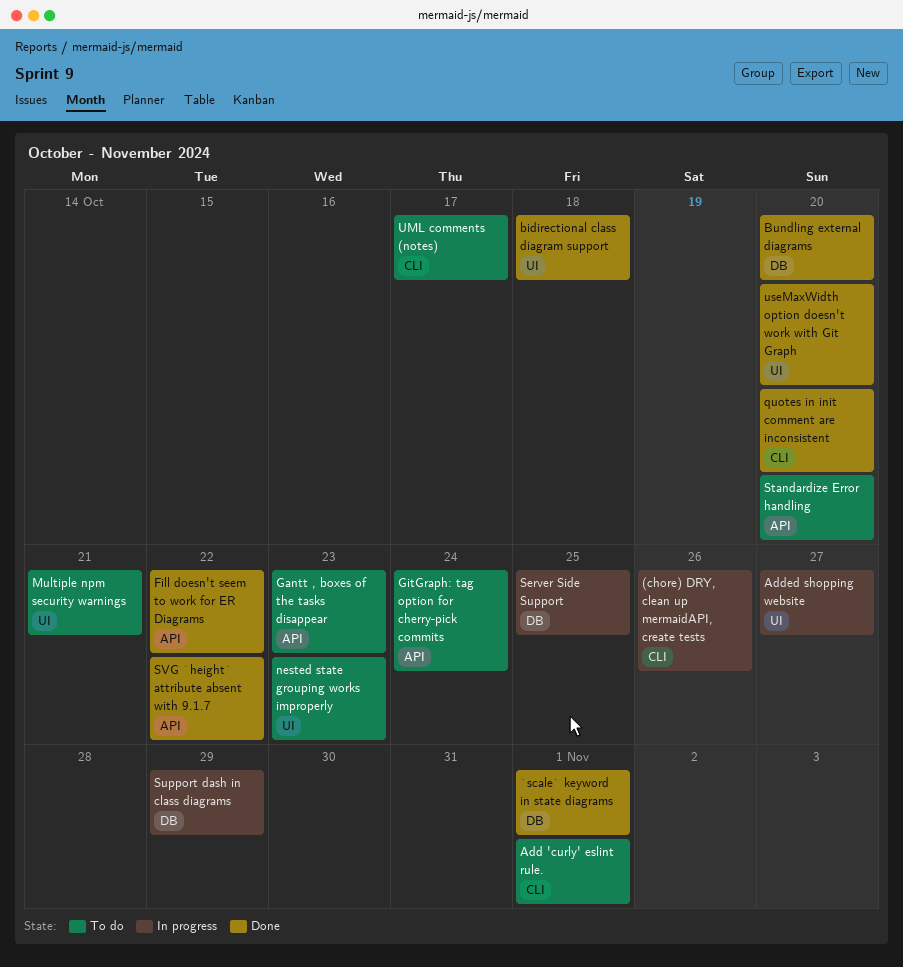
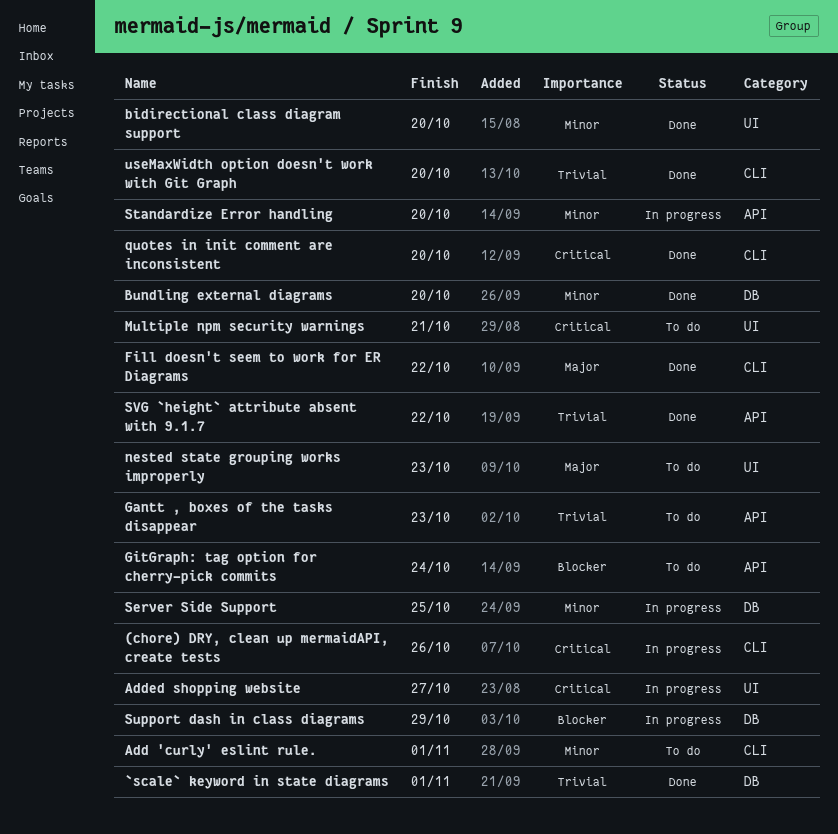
bidirectional class diagram support, due: Oct 18 -> Oct 20
Fill doesn't seem to work for ER Diagrams, label: API -> CLI
Standardize Error handling, status: To do -> In progress
UML comments (notes): present -> none
useMaxWidth option doesn't work with Git Graph, label: UI -> CLI

